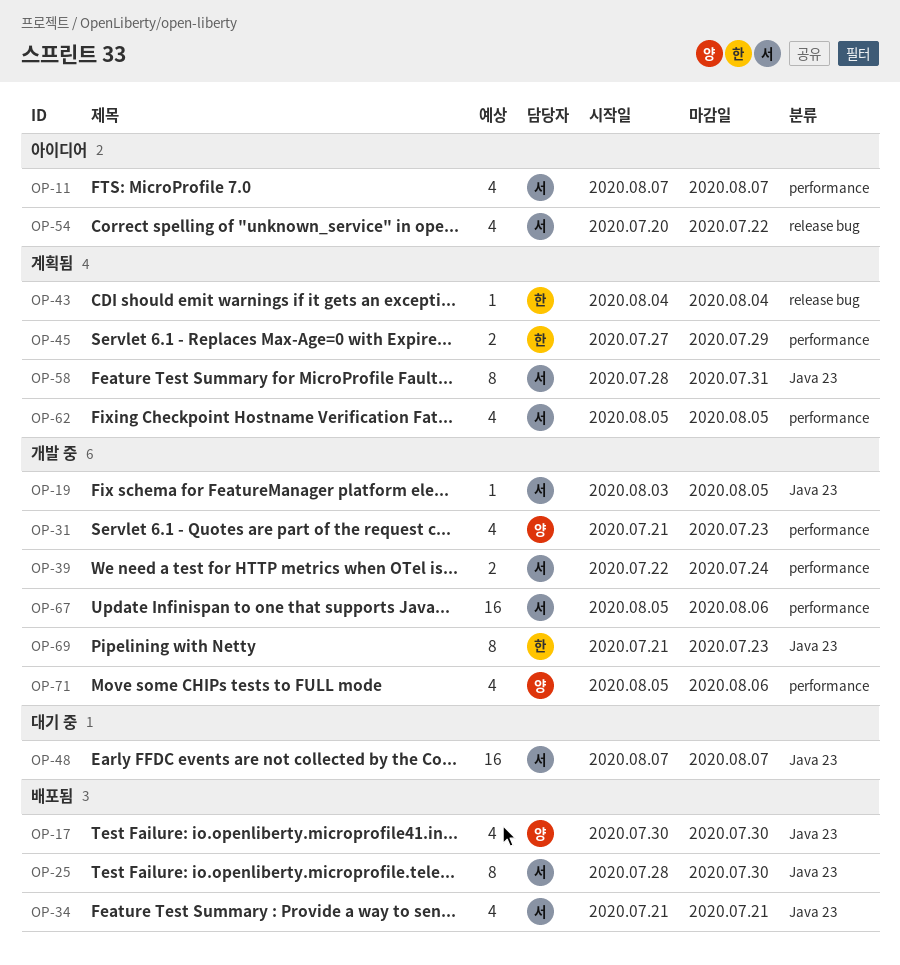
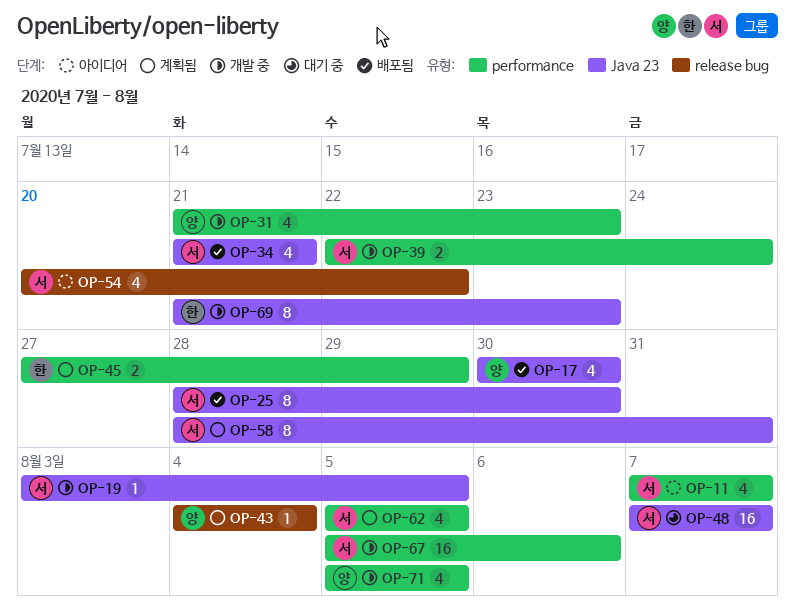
OP-43, owner: 한 -> 양
OP-71, due: Aug 6 -> Aug 5

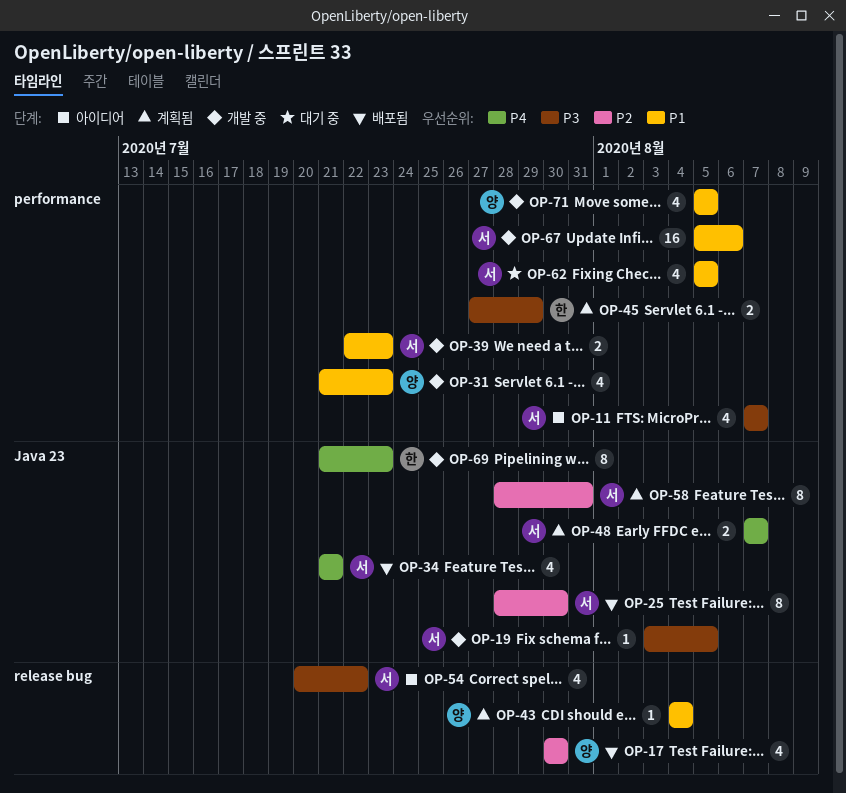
OP-17, label: Java 23 -> release bug
OP-39, due: Jul 24 -> Jul 23
OP-48, status: 대기 중 -> 계획됨
OP-48, estimate: 16 -> 2
OP-62, status: 계획됨 -> 대기 중

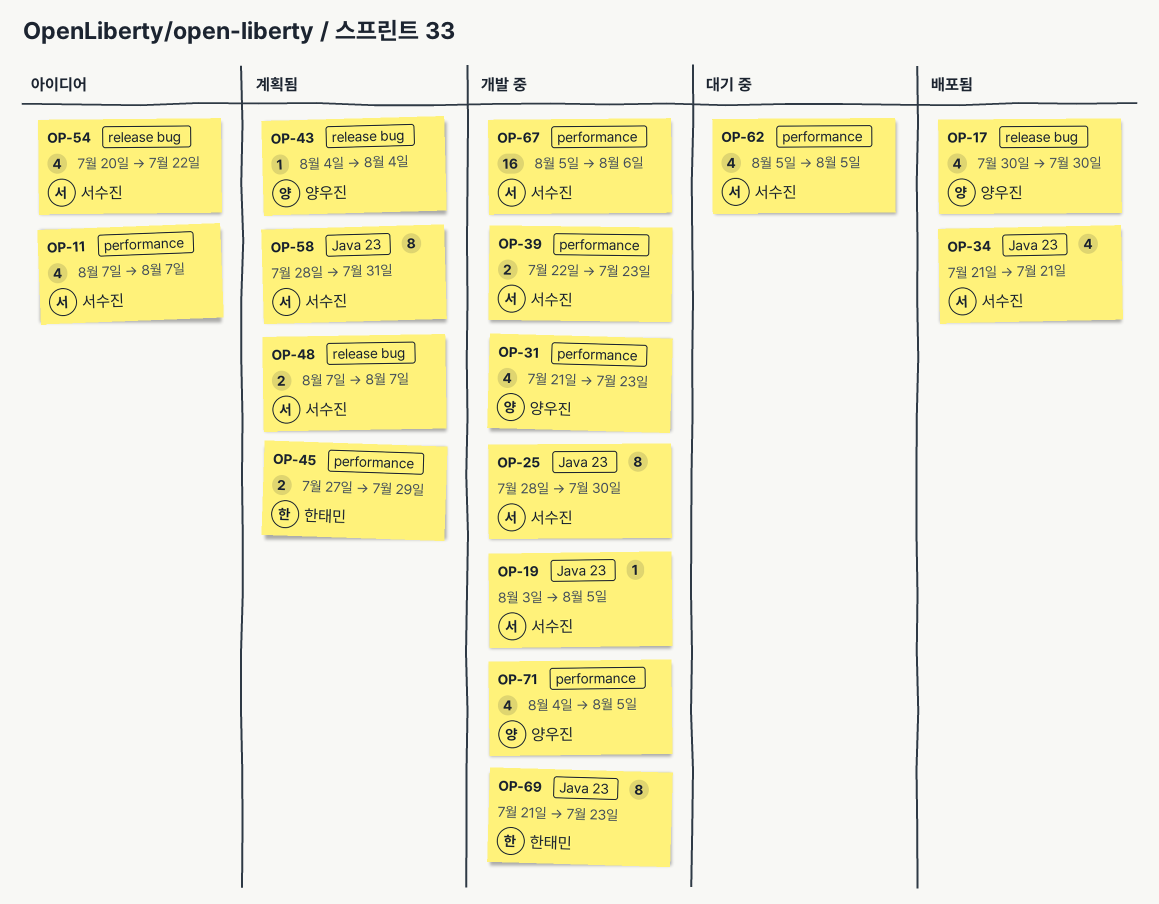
OP-25, status: 배포됨 -> 개발 중
OP-48, label: Java 23 -> release bug
OP-71, start: Aug 5 -> Aug 4

